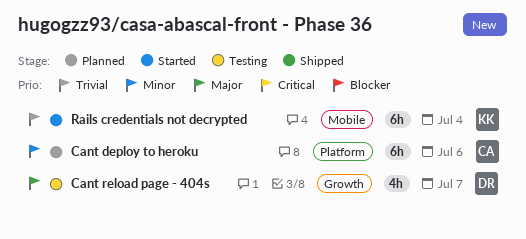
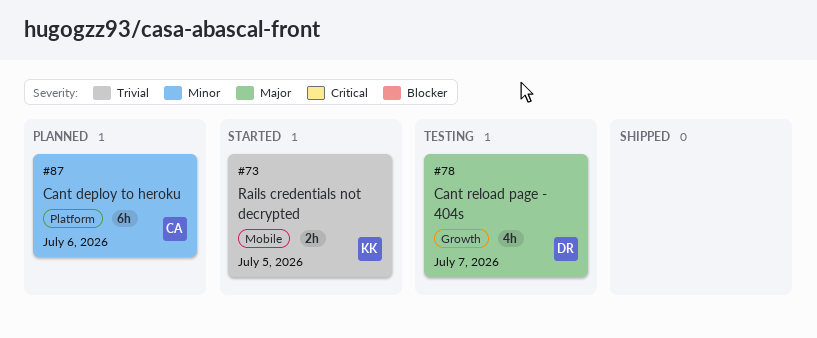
Rails credentials not decrypted, estimate: 6h -> 2h
Rails credentials not decrypted, due: Jul 4 -> Jul 5

